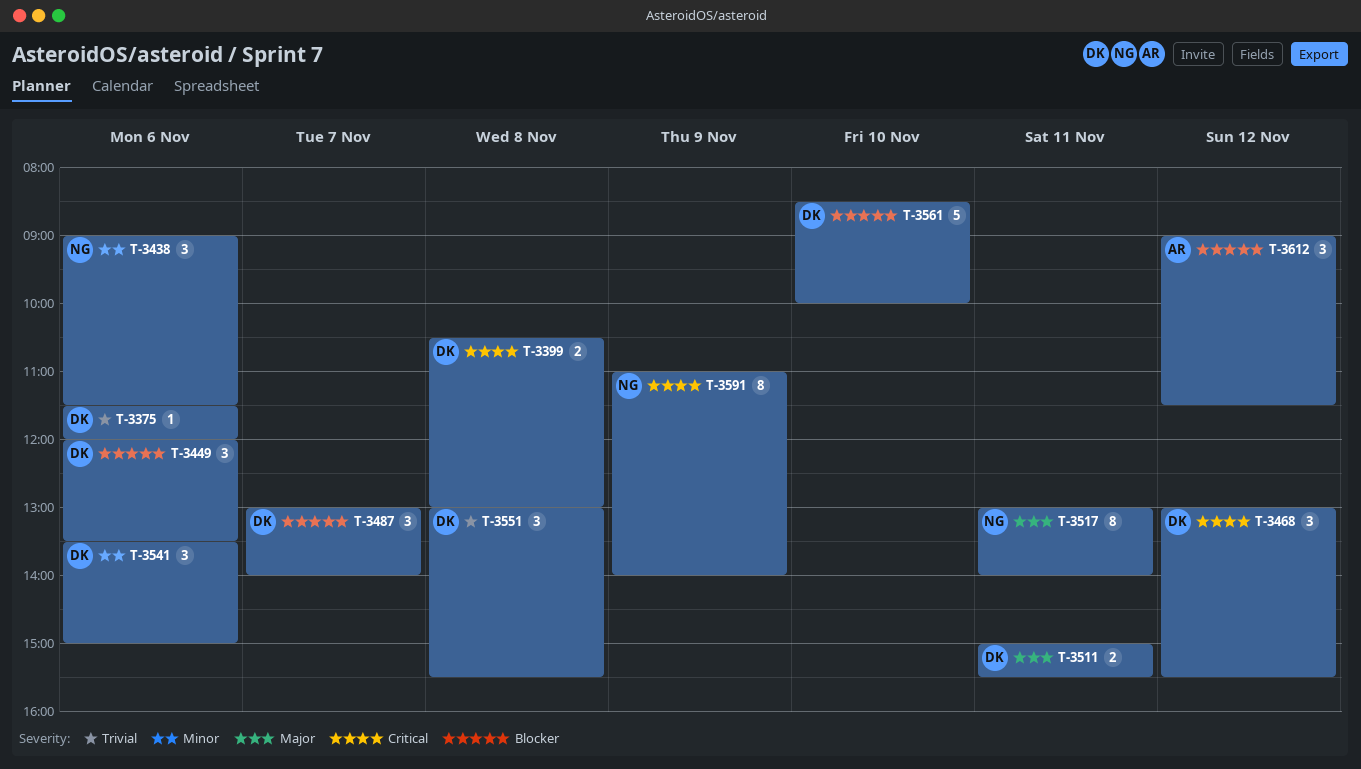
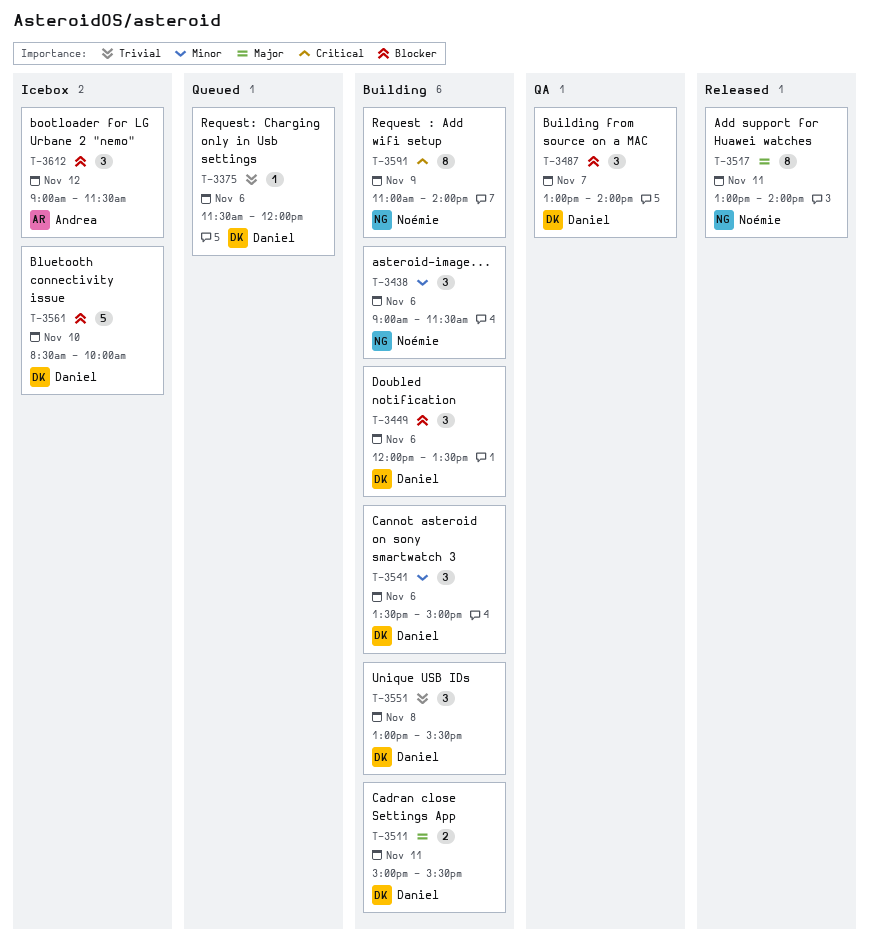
T-3399: present -> none
T-3468: present -> none

